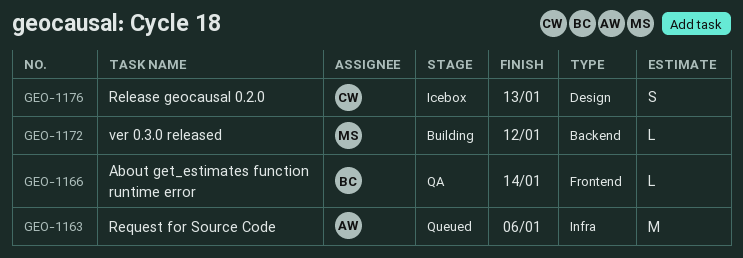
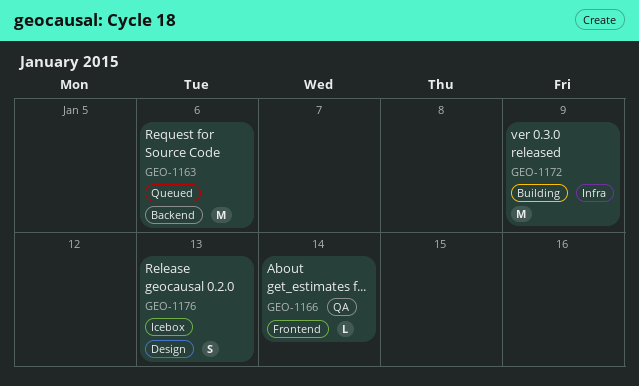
GEO-1163, label: Infra -> Backend
GEO-1172, label: Backend -> Infra
GEO-1172, estimate: L -> M
GEO-1172, due: Jan 12 -> Jan 9

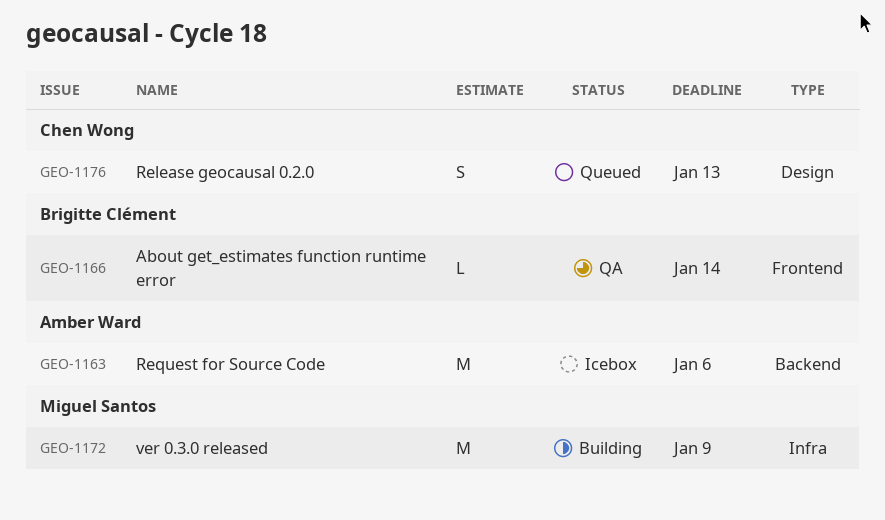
GEO-1163, status: Queued -> Icebox
GEO-1176, status: Icebox -> Queued

